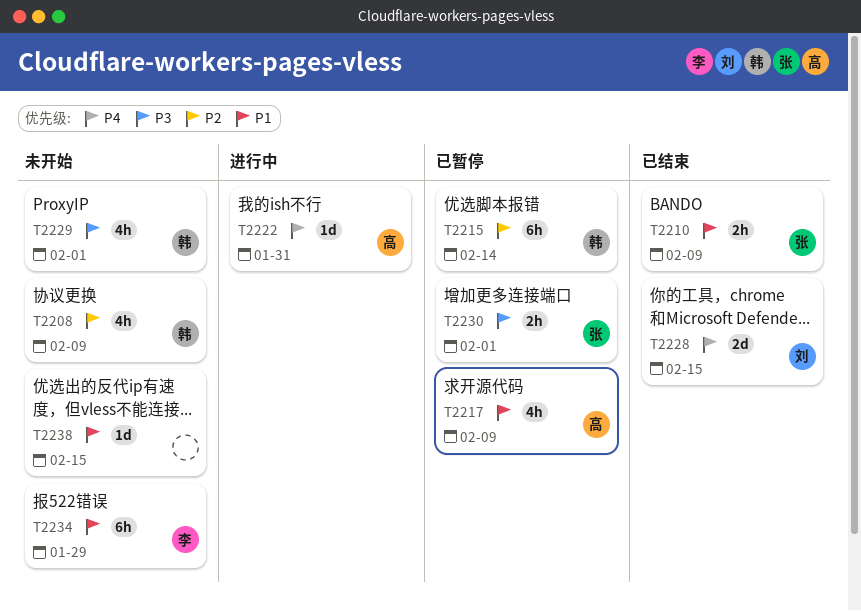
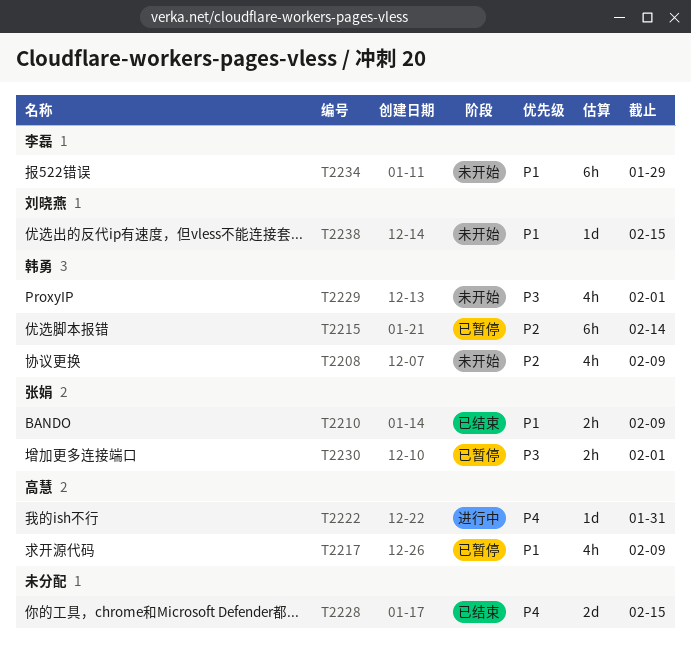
T2228, owner: 刘晓燕 -> none
T2238, owner: none -> 刘晓燕

